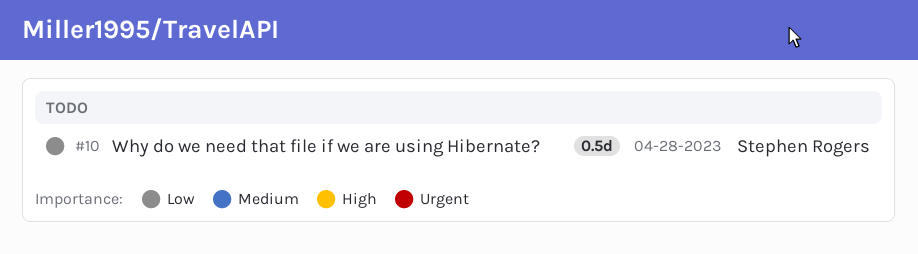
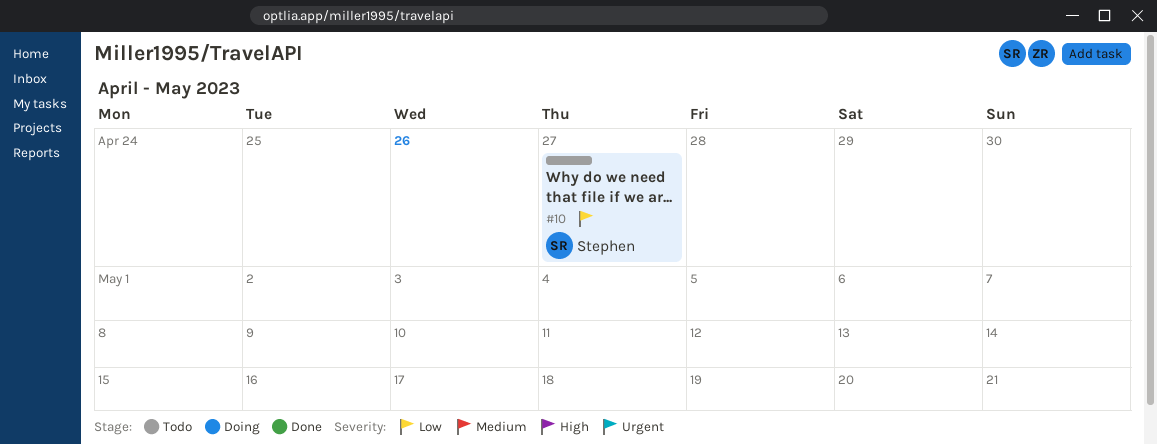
#10, due: Apr 28 -> Apr 27

